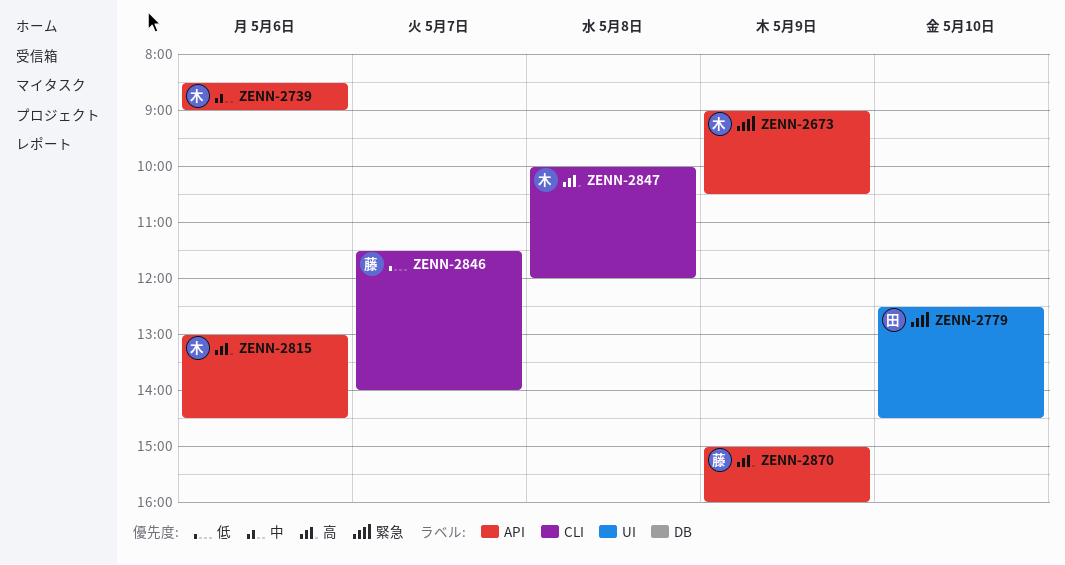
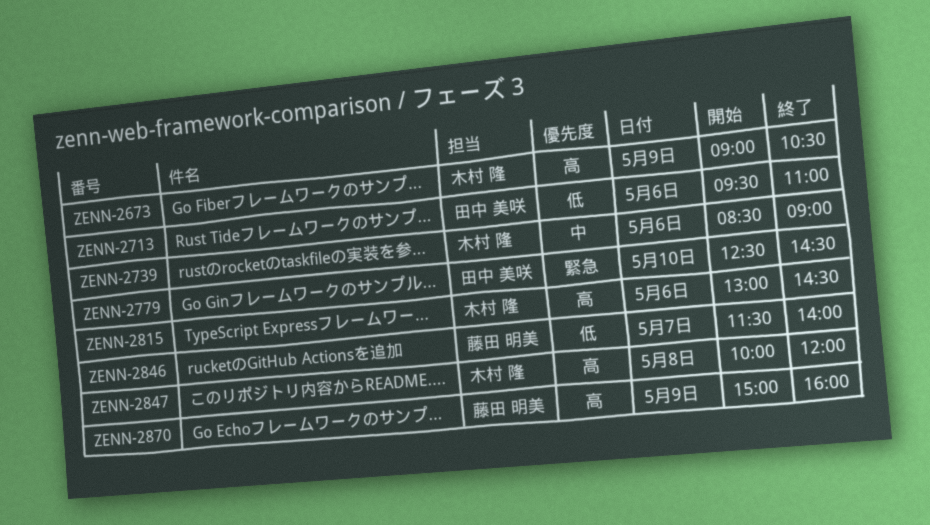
ZENN-2673, priority: 緊急 -> 高
ZENN-2713: none -> present

